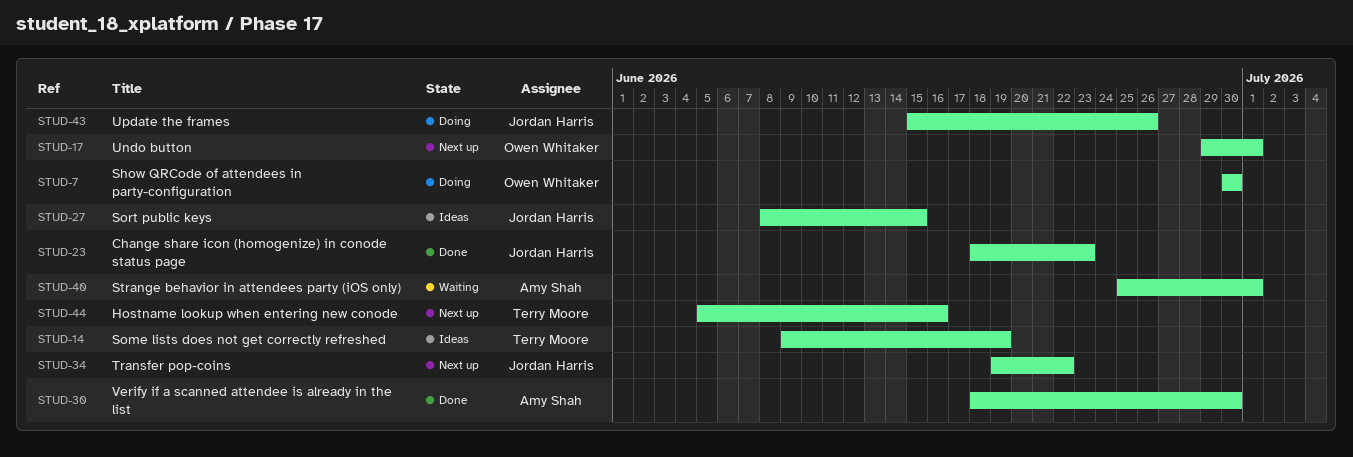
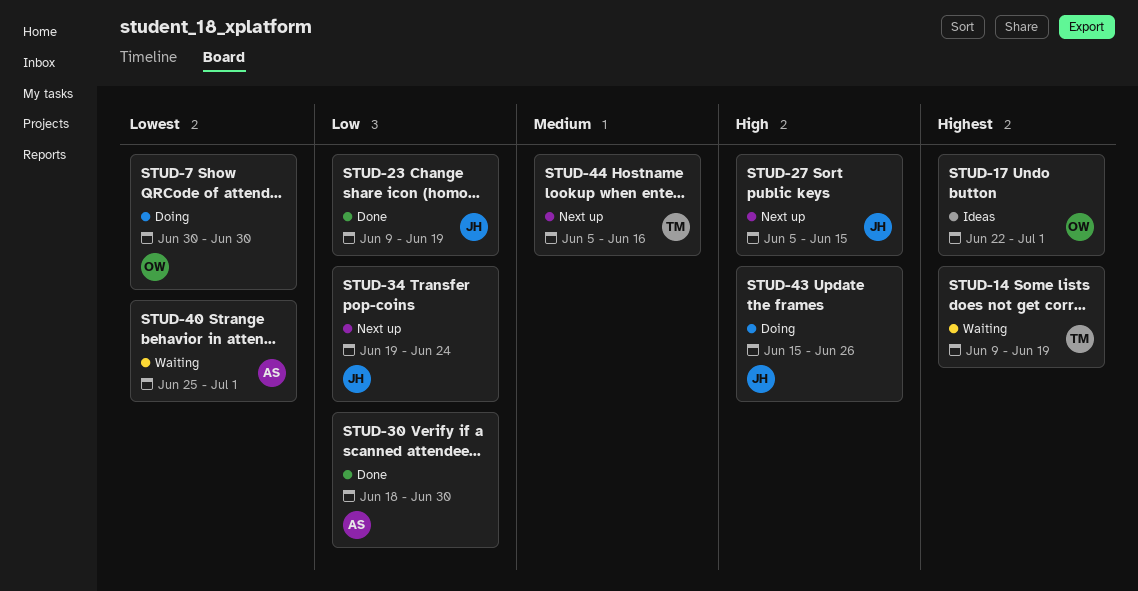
STUD-14, status: Ideas -> Waiting
STUD-17, status: Next up -> Ideas
STUD-17, start: Jun 29 -> Jun 22
STUD-23, start: Jun 18 -> Jun 9
STUD-23, due: Jun 23 -> Jun 19
STUD-27, status: Ideas -> Next up
STUD-27, start: Jun 8 -> Jun 5
STUD-34, due: Jun 22 -> Jun 24

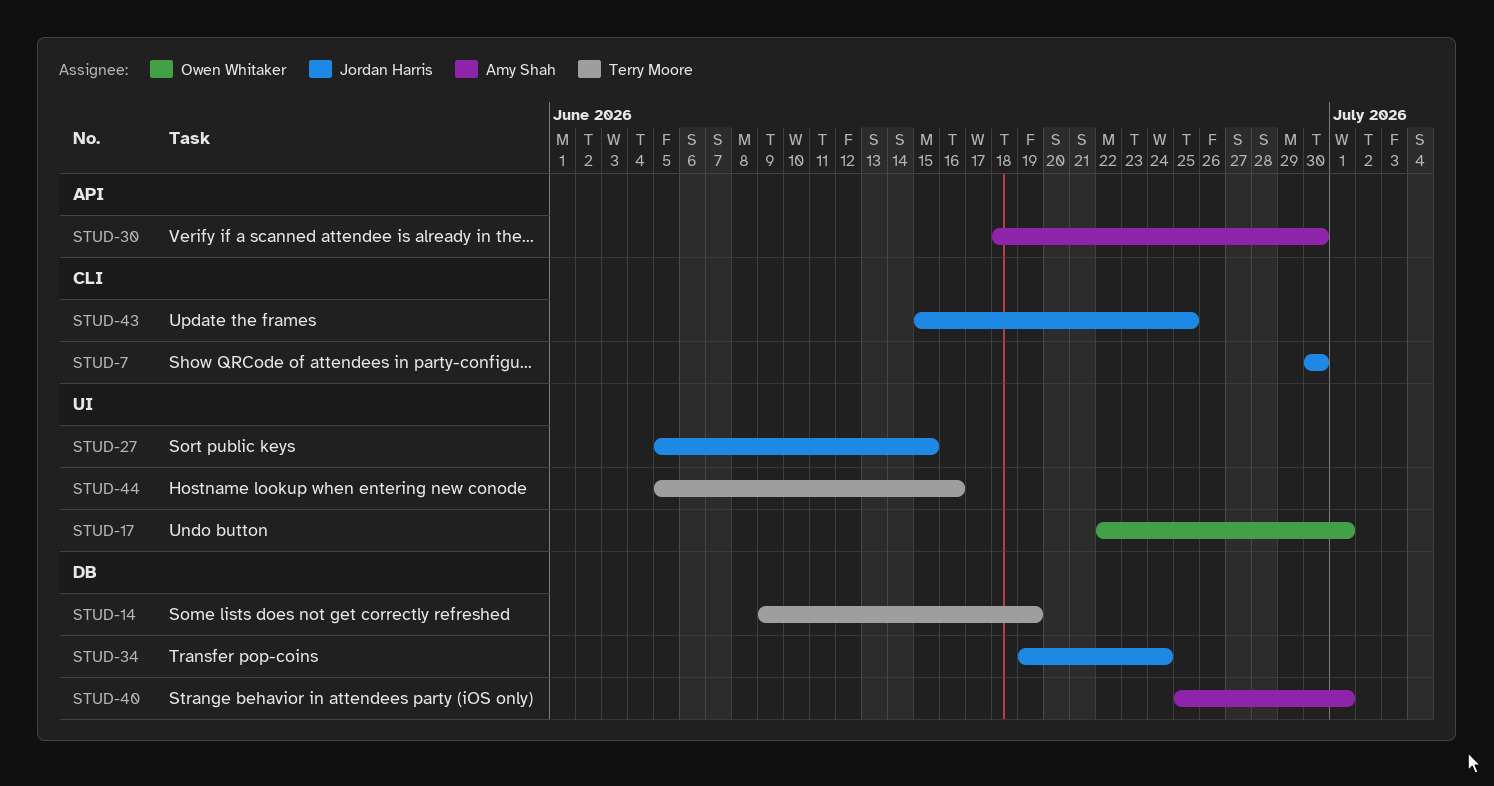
STUD-7, owner: Owen Whitaker -> Jordan Harris
STUD-23: present -> none
STUD-43, due: Jun 26 -> Jun 25

